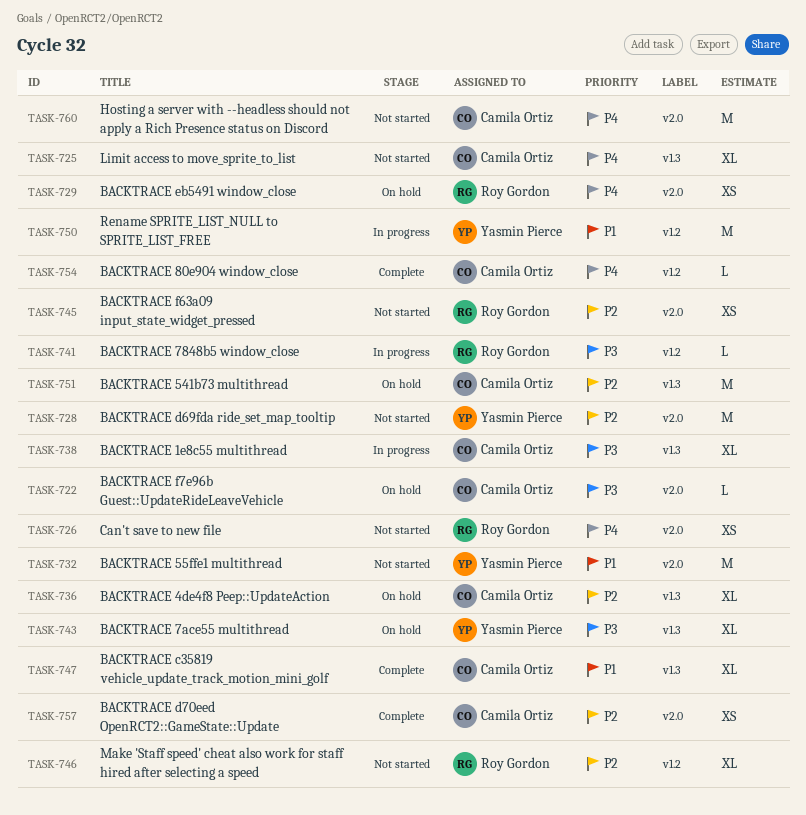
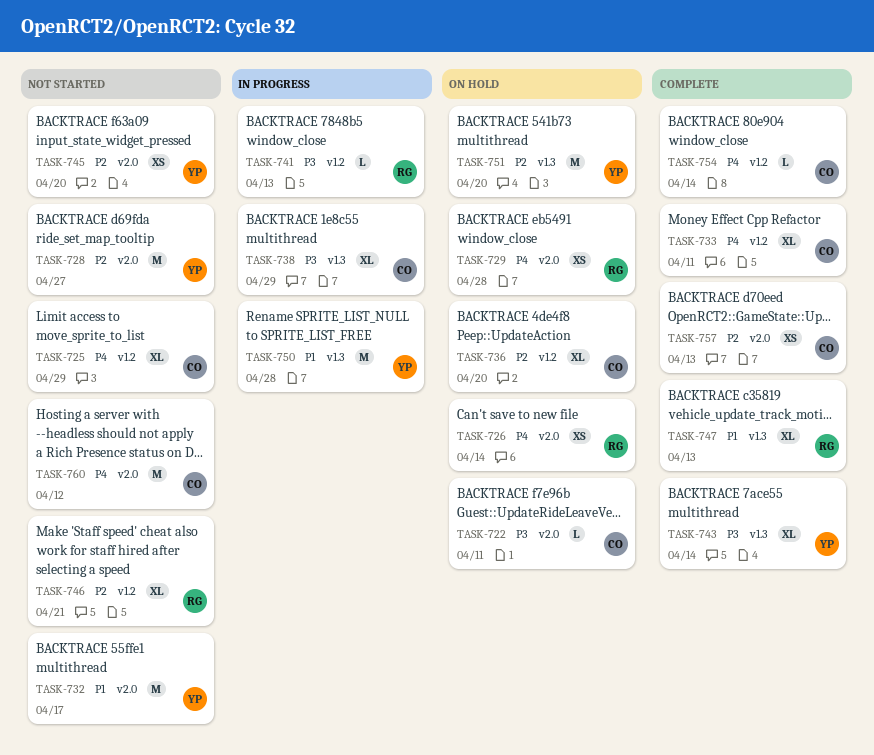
TASK-725, label: v1.3 -> v1.2
TASK-726, status: Not started -> On hold
TASK-733: none -> present
TASK-736, label: v1.3 -> v1.2
TASK-743, status: On hold -> Complete
TASK-745, owner: Roy Gordon -> Yasmin Pierce
TASK-747, owner: Camila Ortiz -> Roy Gordon
TASK-750, label: v1.2 -> v1.3
TASK-751, owner: Camila Ortiz -> Yasmin Pierce

